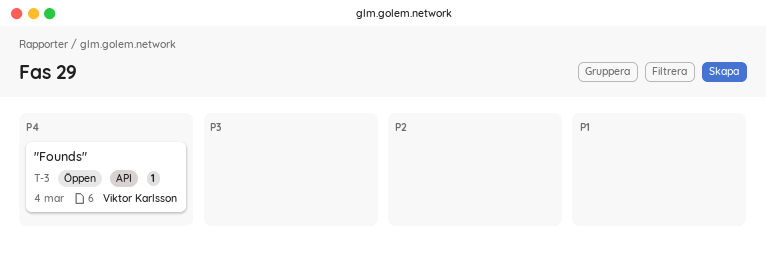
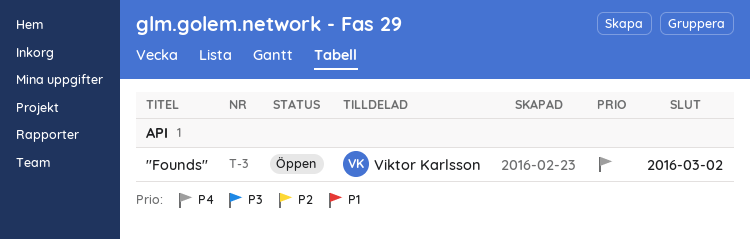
T-3, due: Mar 4 -> Mar 2

